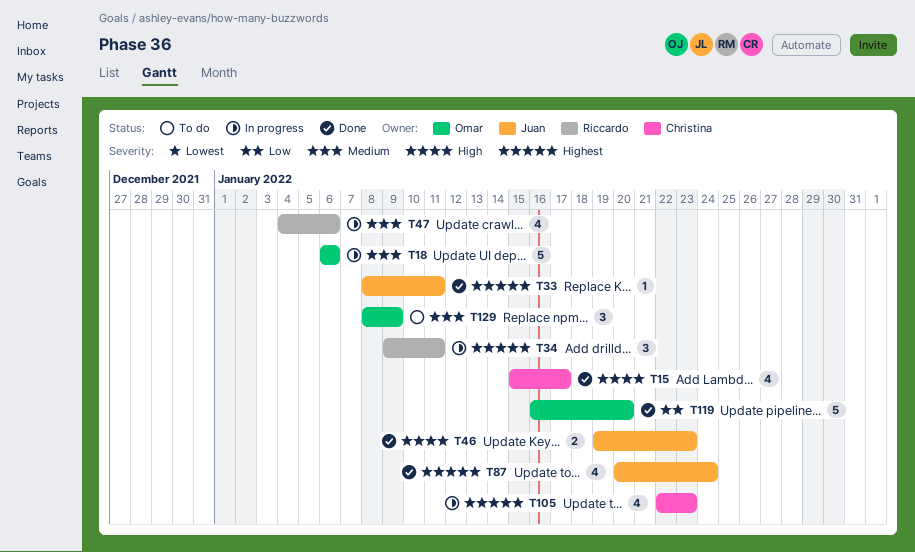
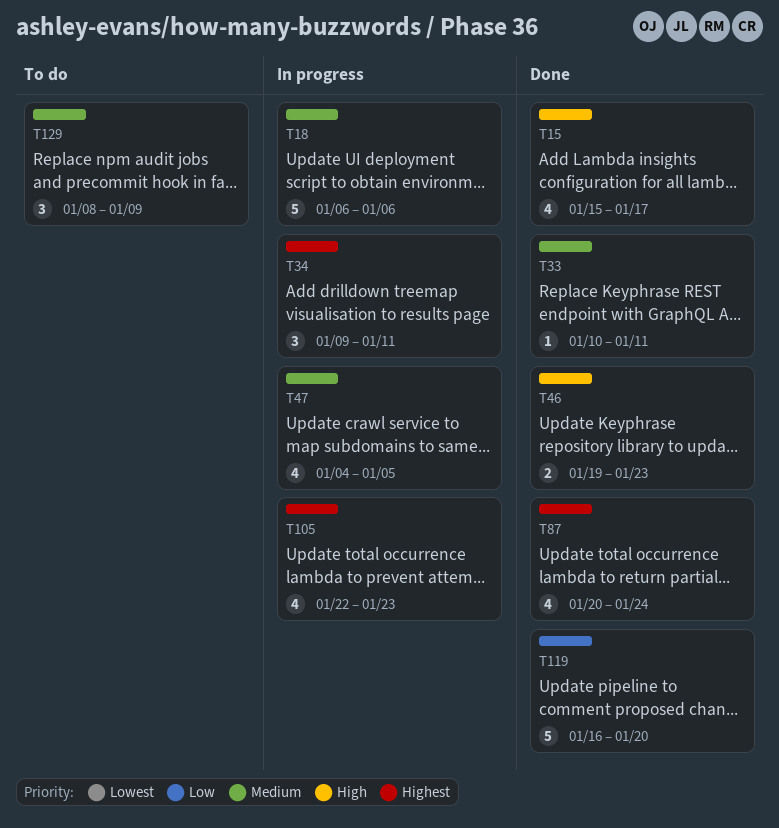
T33, priority: Highest -> Medium
T33, start: Jan 8 -> Jan 10
T47, due: Jan 6 -> Jan 5

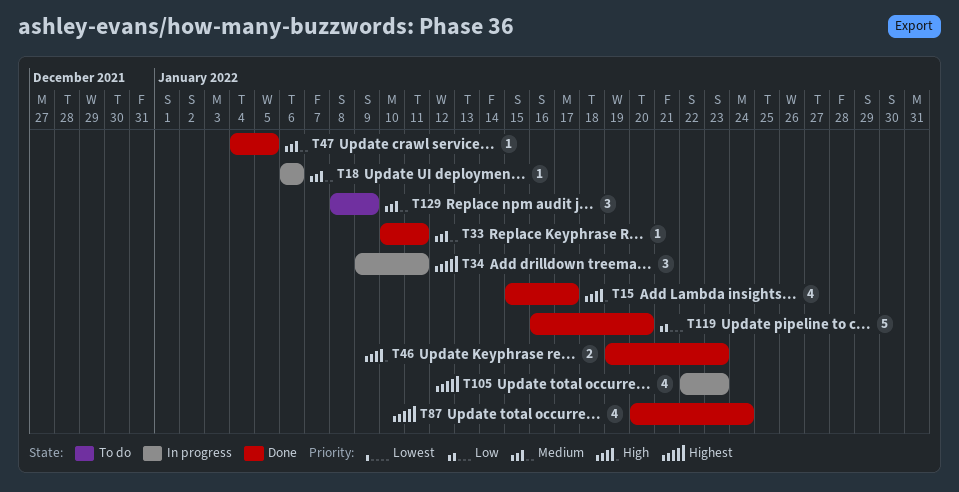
T18, estimate: 5 -> 1
T47, status: In progress -> Done
T47, estimate: 4 -> 1

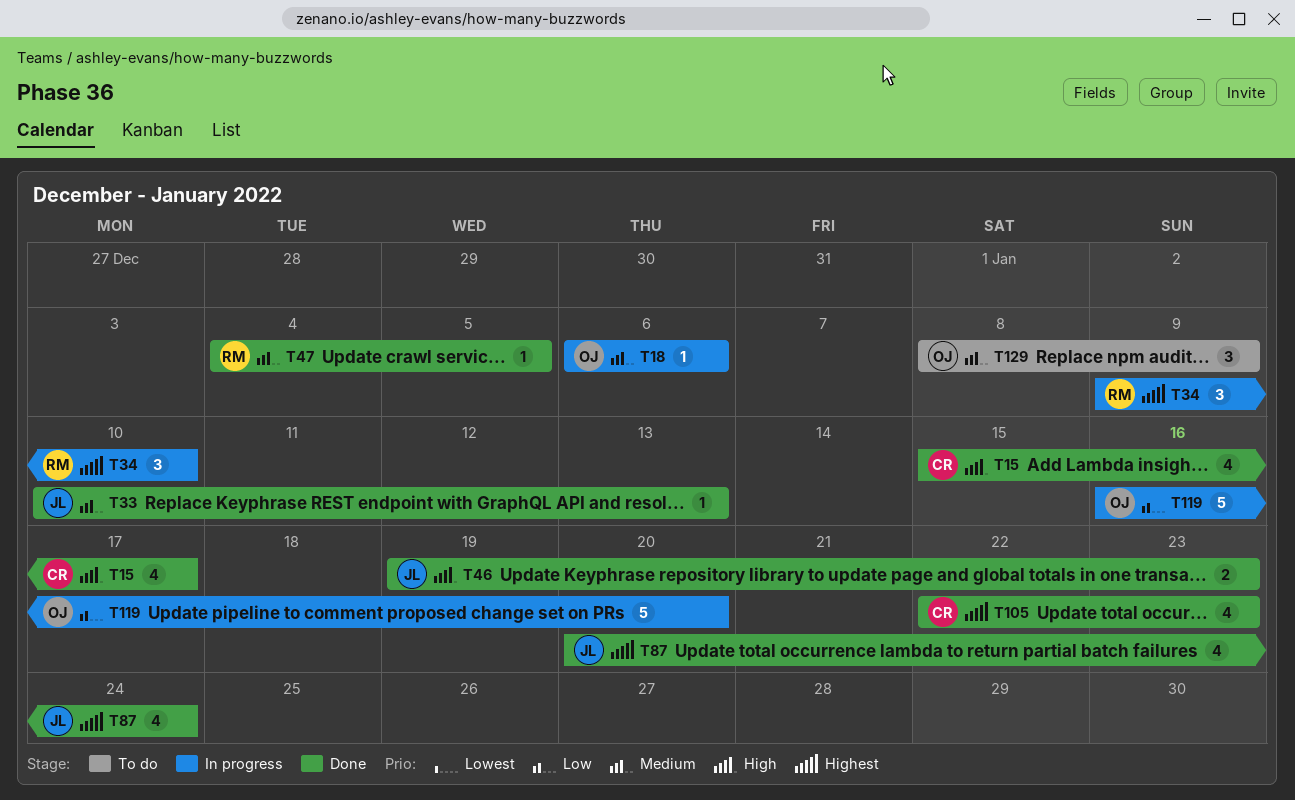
T33, due: Jan 11 -> Jan 13
T34, due: Jan 11 -> Jan 10
T105, status: In progress -> Done
T119, status: Done -> In progress

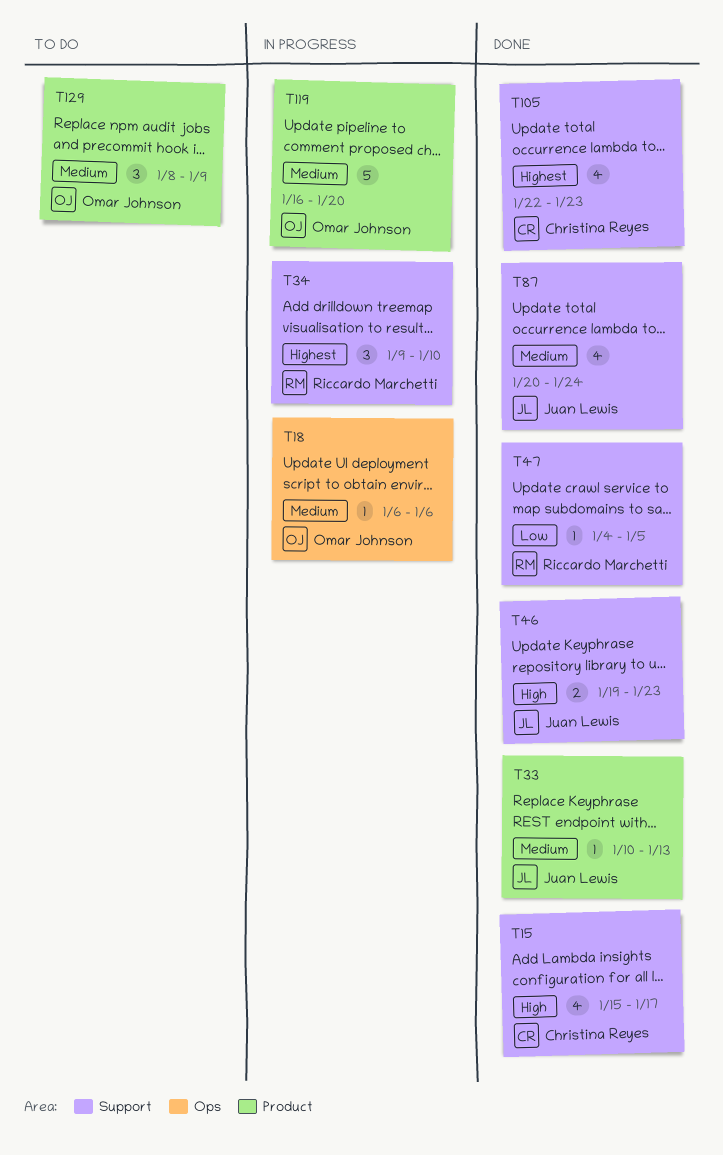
T47, priority: Medium -> Low
T87, priority: Highest -> Medium
T119, priority: Low -> Medium

